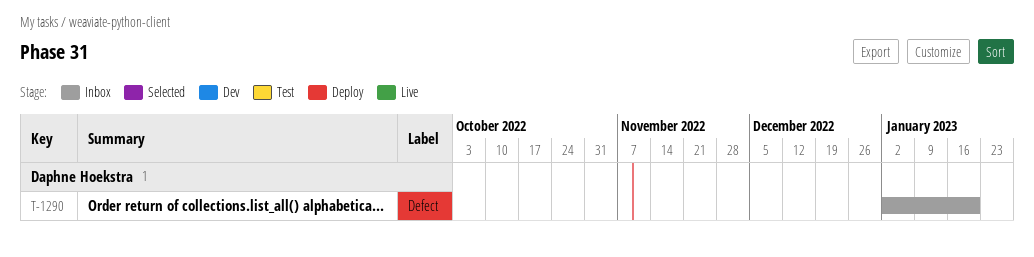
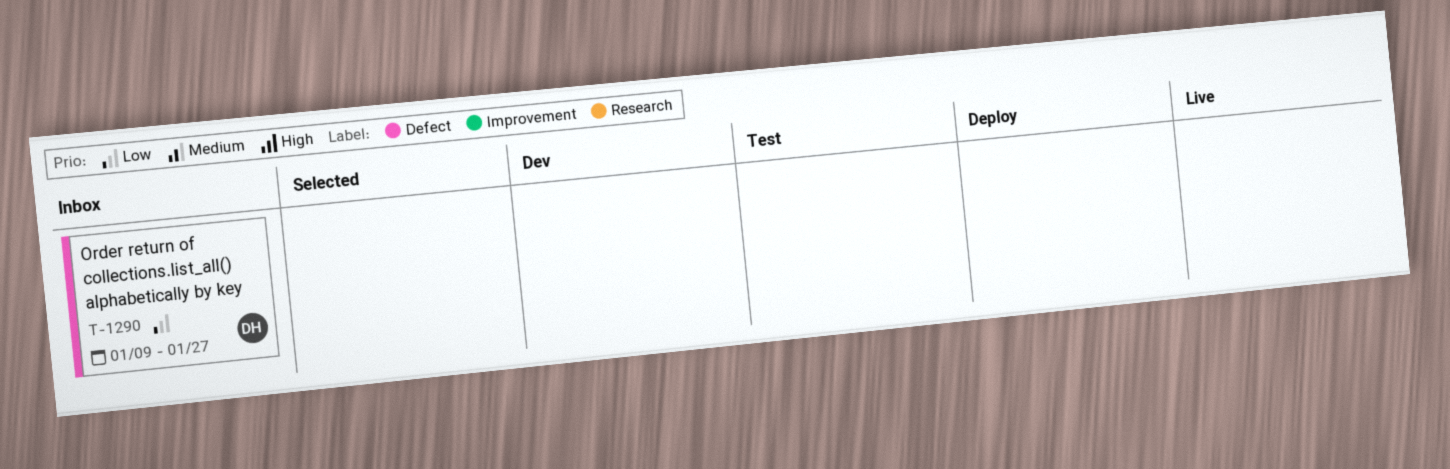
T-1290, start: Jan 2 -> Jan 9
T-1290, due: Jan 20 -> Jan 27

